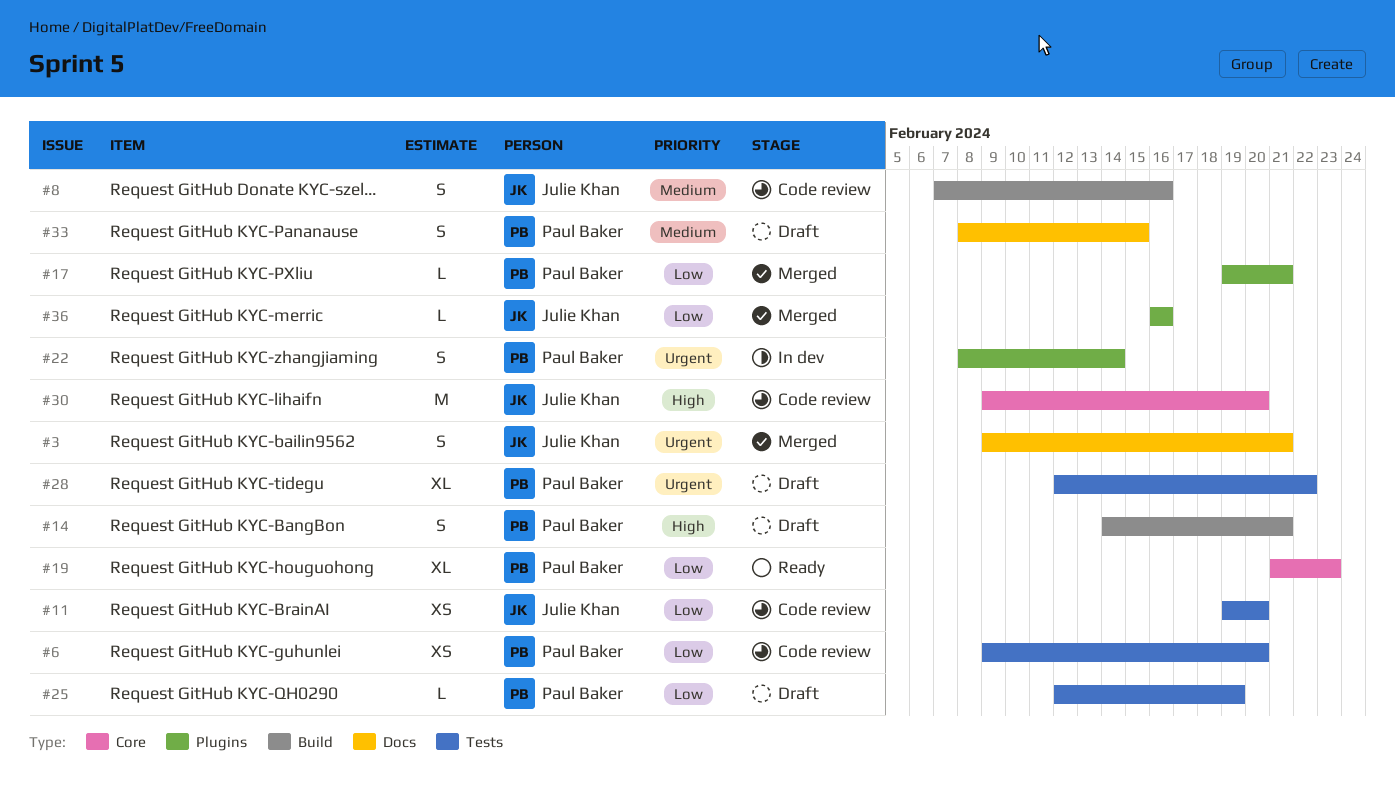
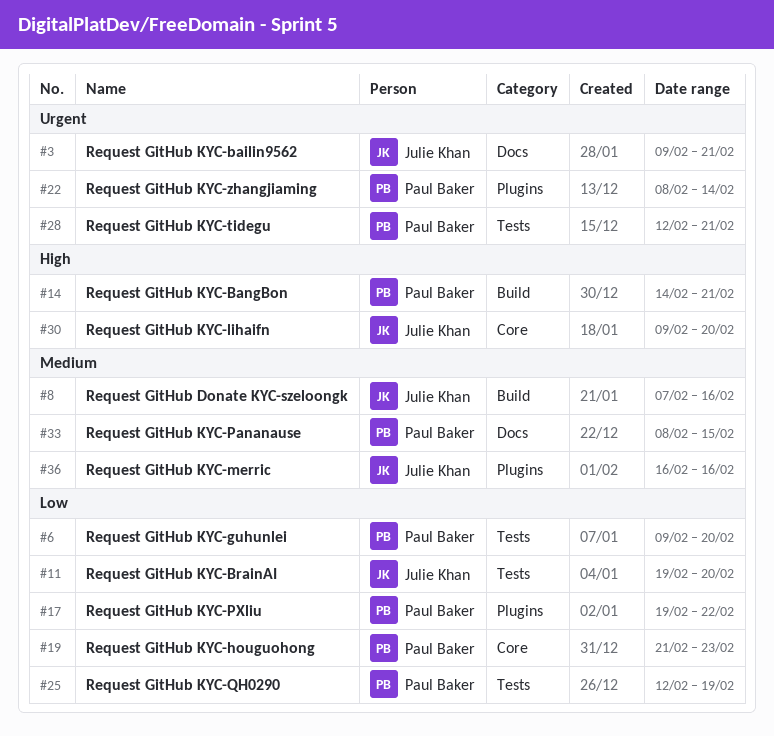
#17, due: Feb 21 -> Feb 22
#28, due: Feb 22 -> Feb 21
#36, priority: Low -> Medium

